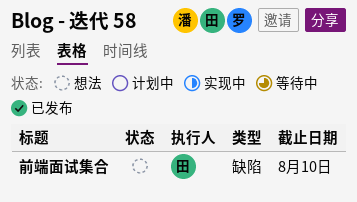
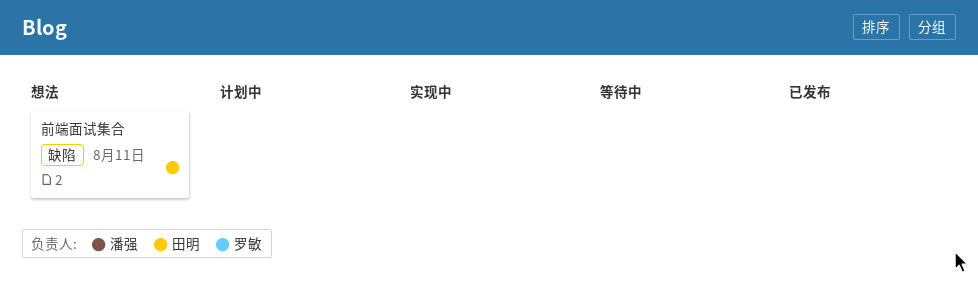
前端面试集合, due: Aug 10 -> Aug 11

